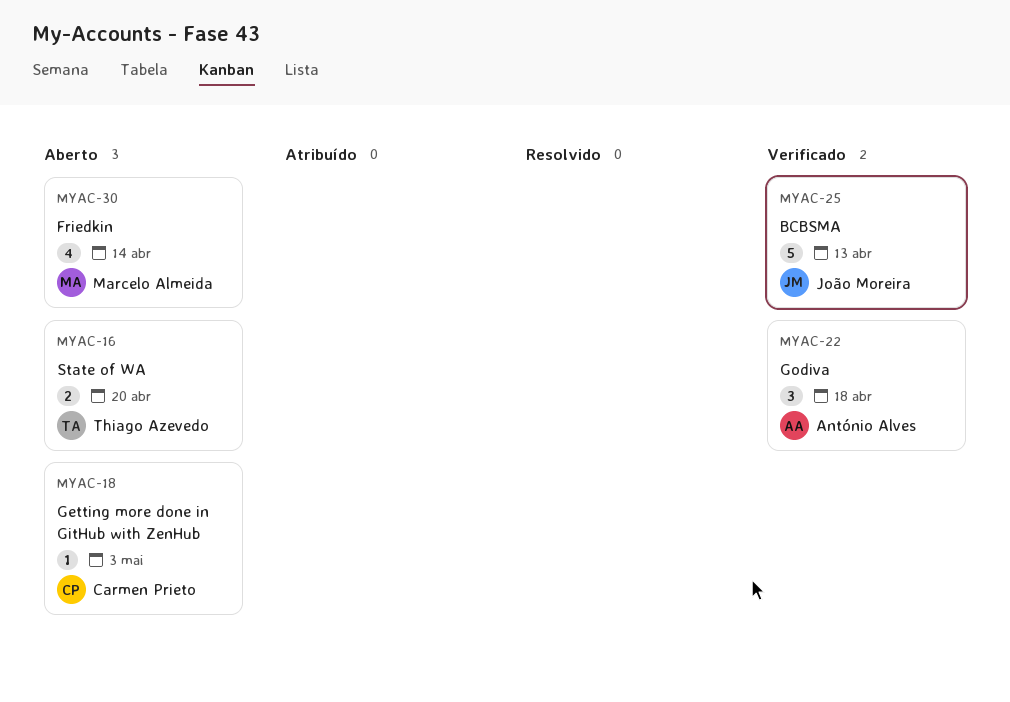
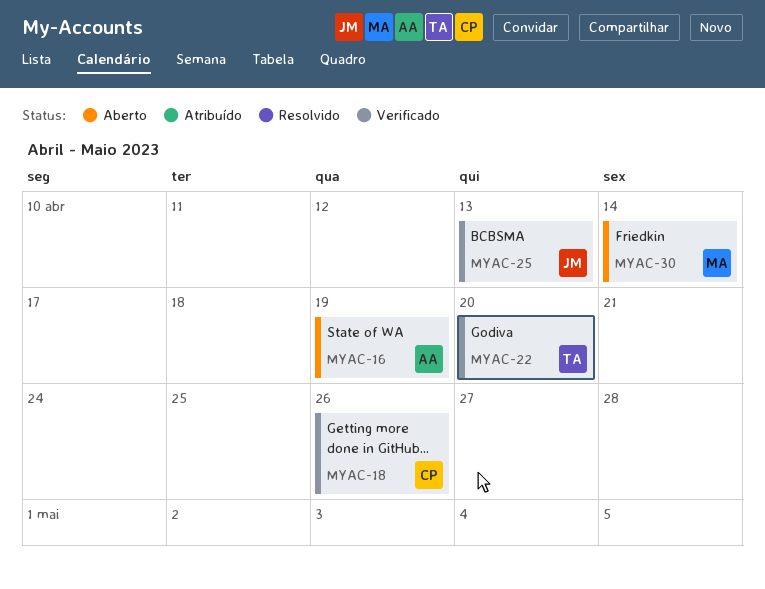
MYAC-16, owner: Thiago Azevedo -> António Alves
MYAC-16, due: Apr 20 -> Apr 19
MYAC-18, status: Aberto -> Verificado
MYAC-18, due: May 3 -> Apr 26
MYAC-22, owner: António Alves -> Thiago Azevedo
MYAC-22, due: Apr 18 -> Apr 20

